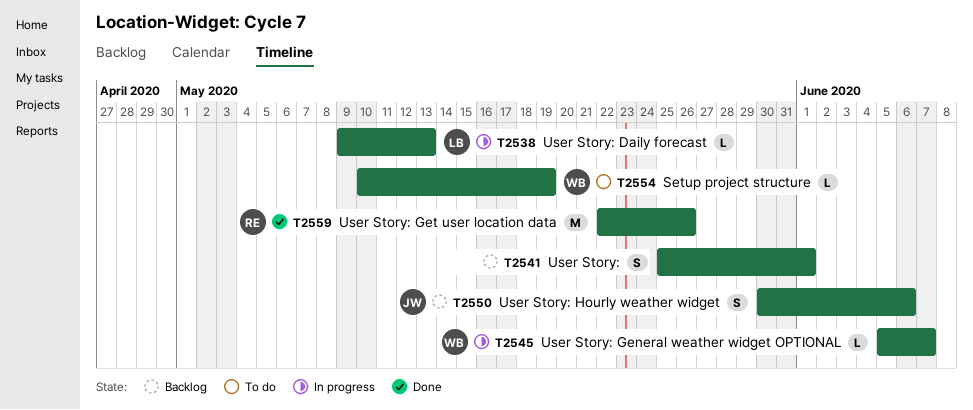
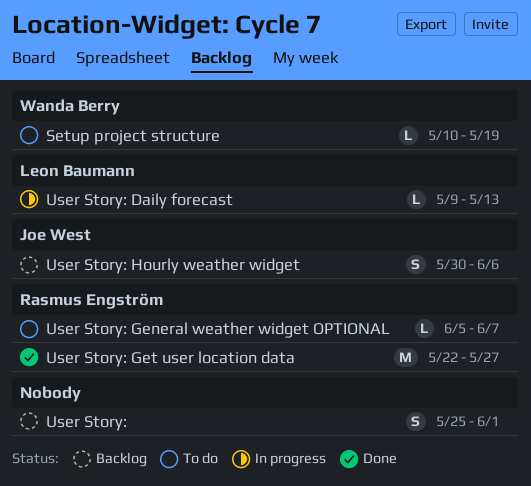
User Story: General weather widget OPTIONAL, status: In progress -> To do
User Story: General weather widget OPTIONAL, owner: Wanda Berry -> Rasmus Engström
User Story: Get user location data, due: May 26 -> May 27

